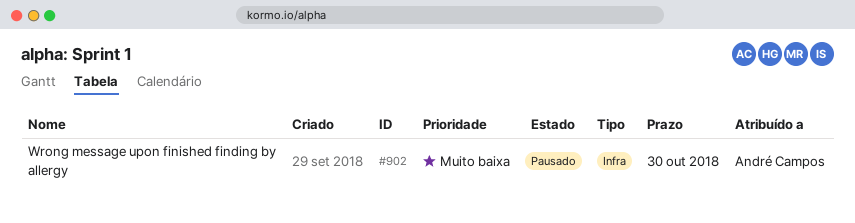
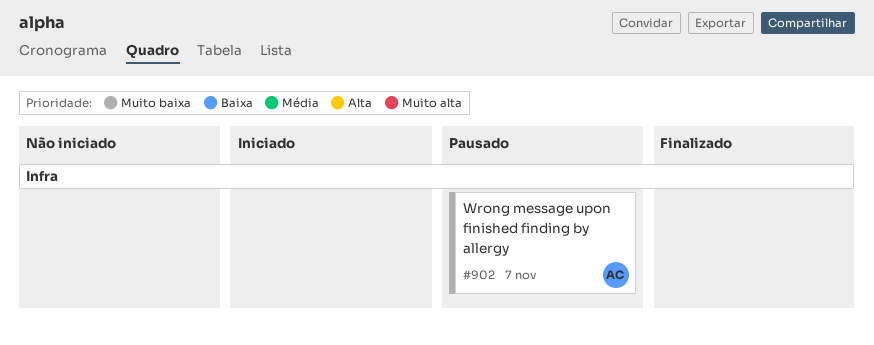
#902, due: Oct 30 -> Nov 7

